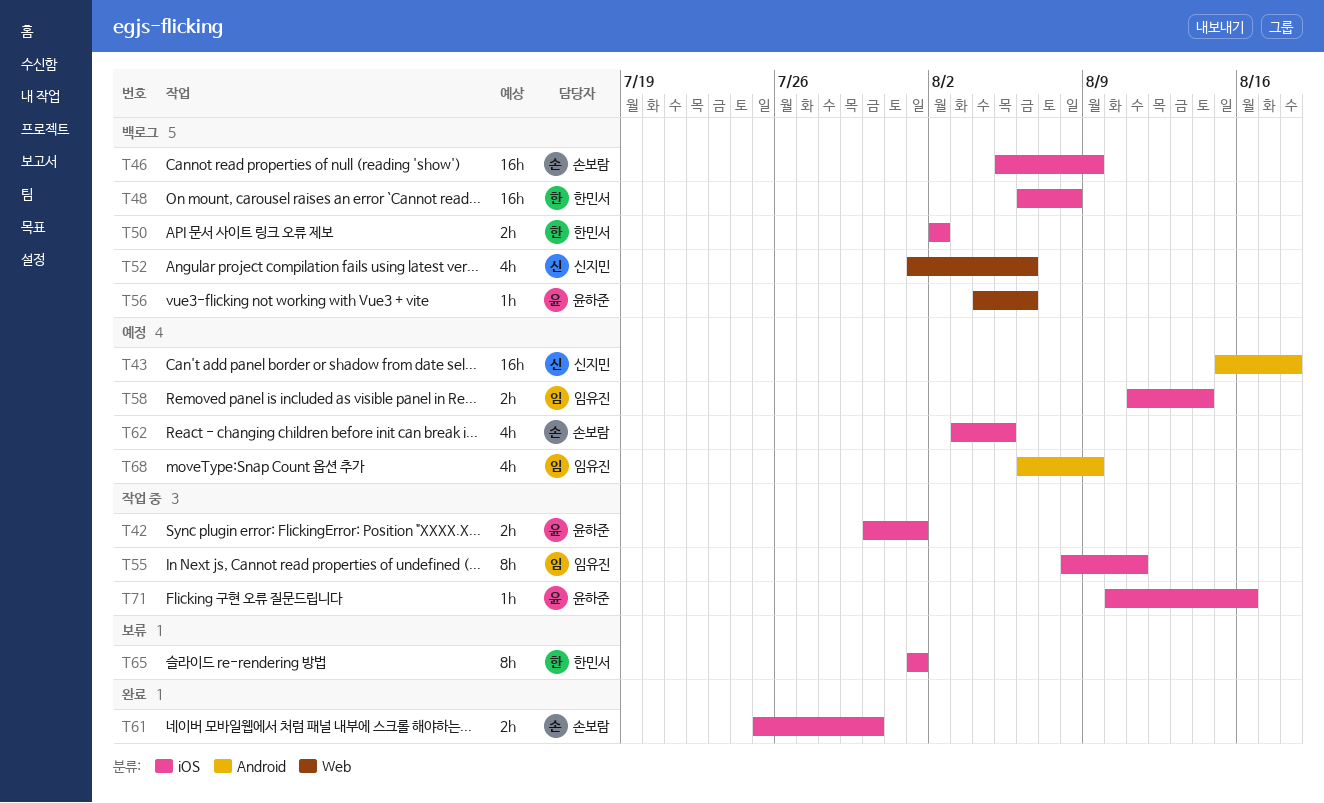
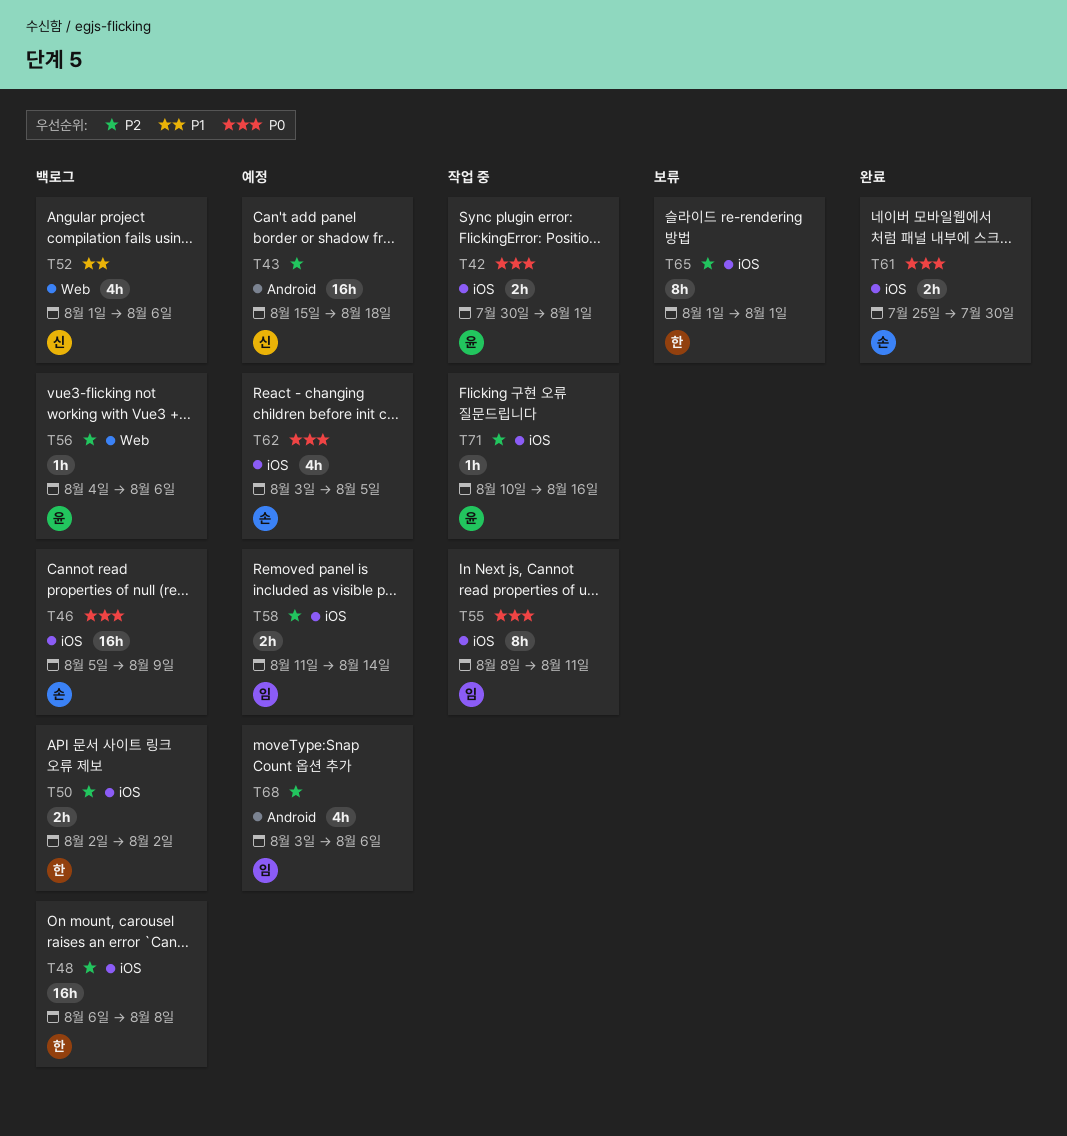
T68, start: Aug 6 -> Aug 3
T68, due: Aug 9 -> Aug 6

